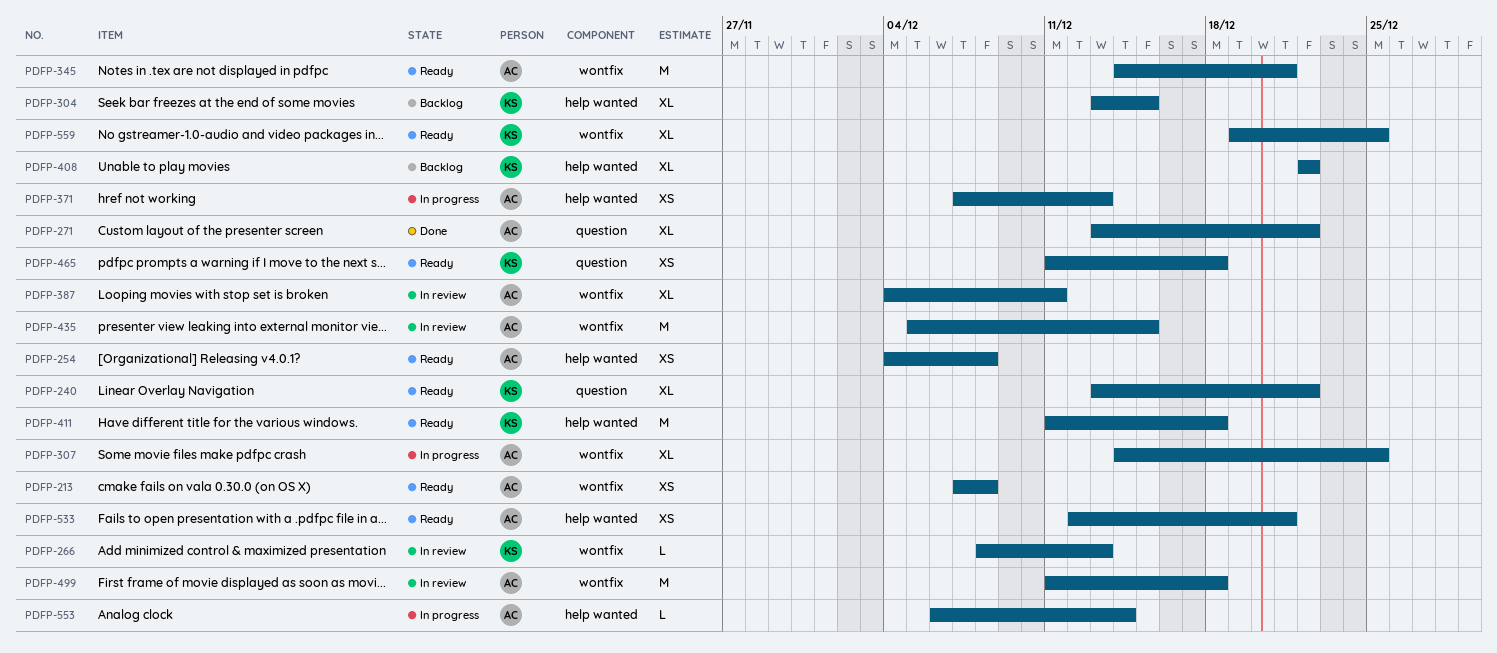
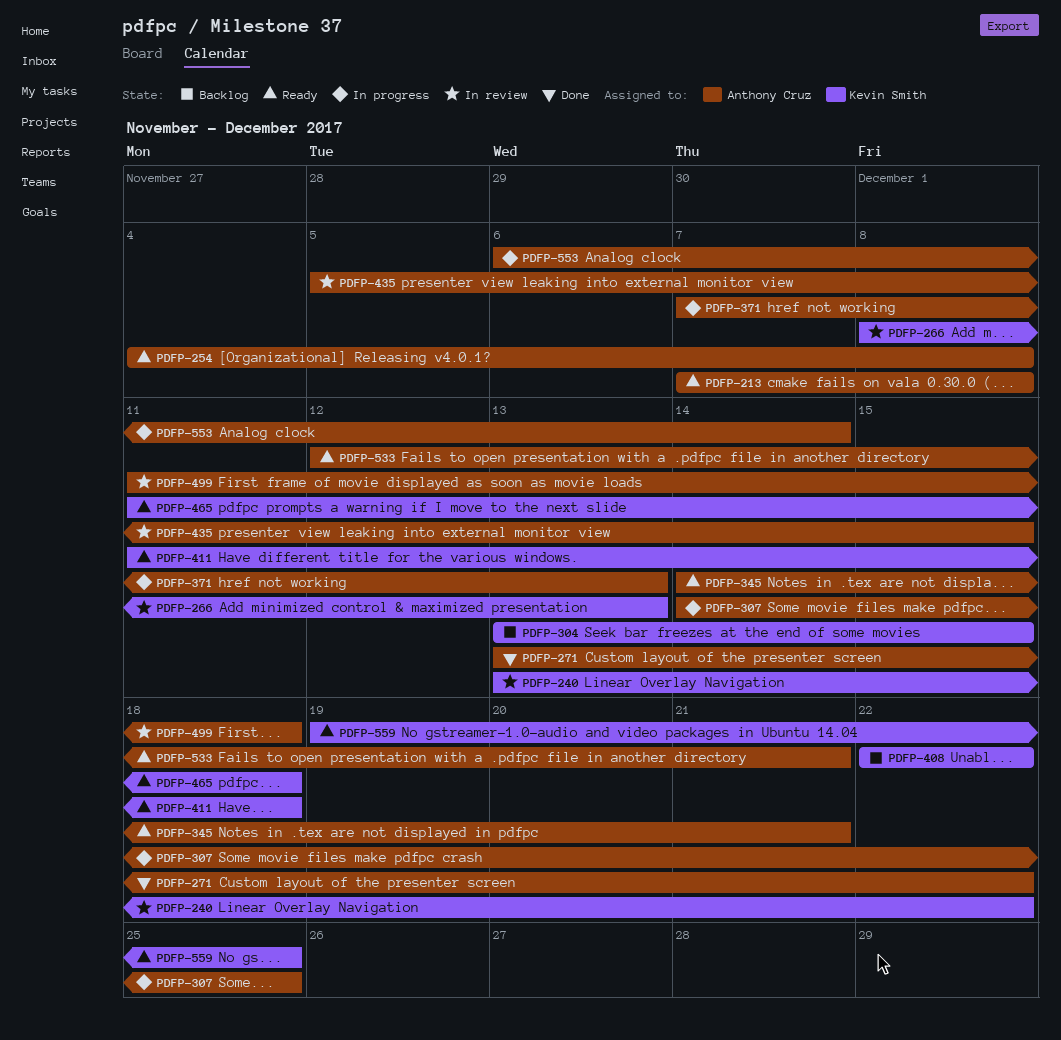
PDFP-240, status: Ready -> In review
PDFP-387: present -> none

